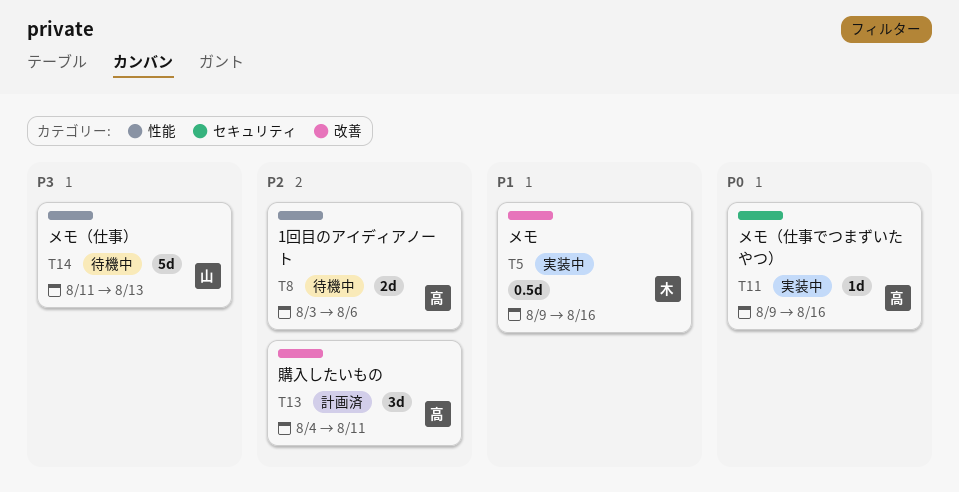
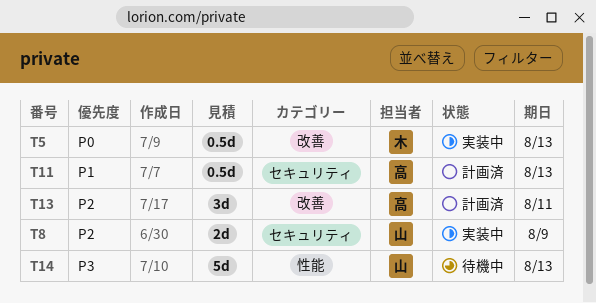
T5, priority: P1 -> P0
T5, due: Aug 16 -> Aug 13
T8, status: 待機中 -> 実装中
T8, owner: 高 -> 山
T8, label: 性能 -> セキュリティ
T8, due: Aug 6 -> Aug 9
T11, status: 実装中 -> 計画済
T11, priority: P0 -> P1
T11, estimate: 1d -> 0.5d
T11, due: Aug 16 -> Aug 13

